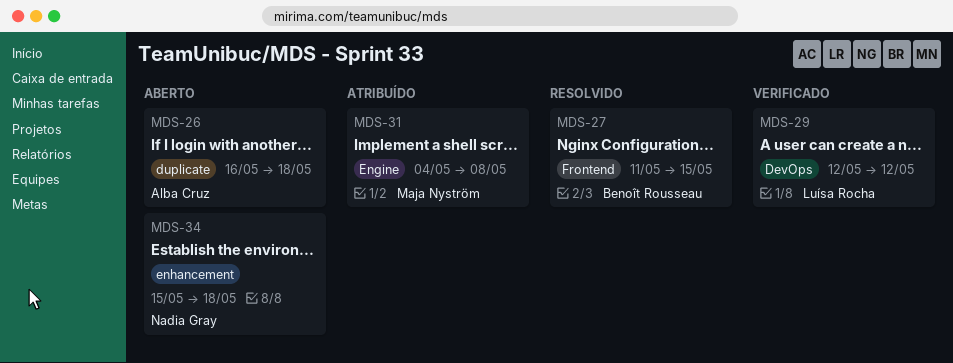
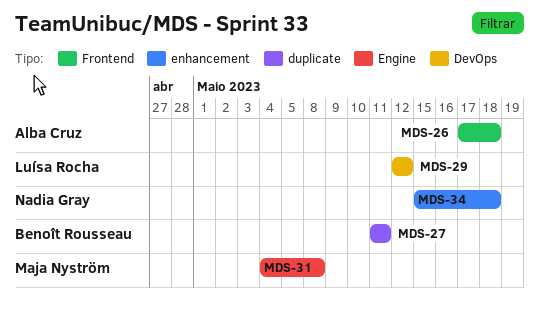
MDS-26, label: duplicate -> Frontend
MDS-26, start: May 16 -> May 17
MDS-27, label: Frontend -> duplicate
MDS-27, due: May 15 -> May 11

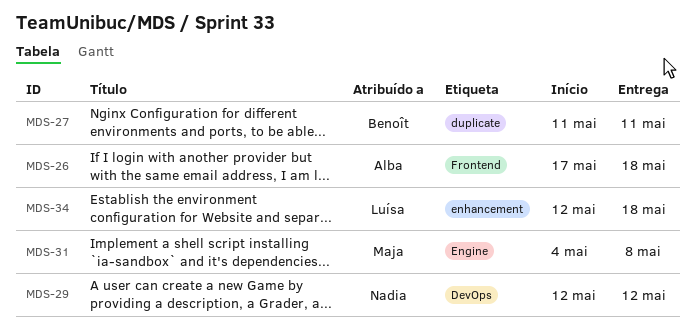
MDS-29, owner: Luísa Rocha -> Nadia Gray
MDS-34, owner: Nadia Gray -> Luísa Rocha
MDS-34, start: May 15 -> May 12

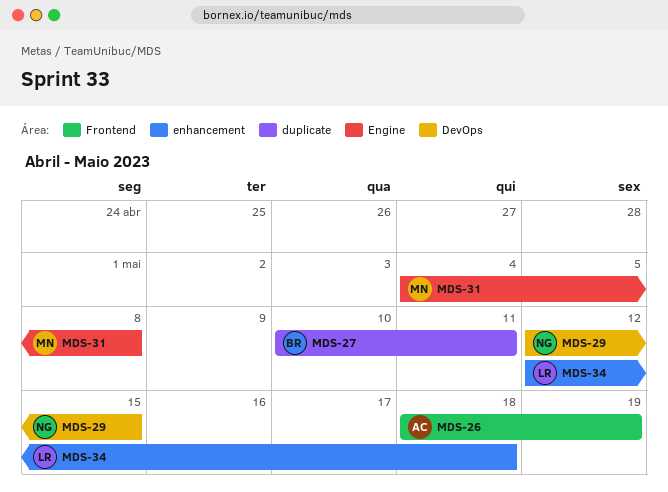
MDS-26, start: May 17 -> May 18
MDS-26, due: May 18 -> May 19
MDS-27, start: May 11 -> May 10
MDS-29, due: May 12 -> May 15

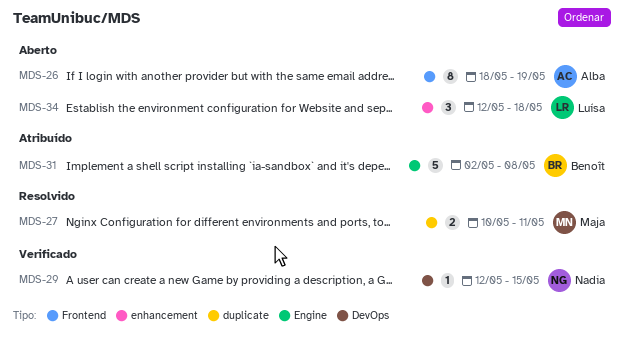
MDS-27, owner: Benoît -> Maja
MDS-31, owner: Maja -> Benoît
MDS-31, start: May 4 -> May 2

